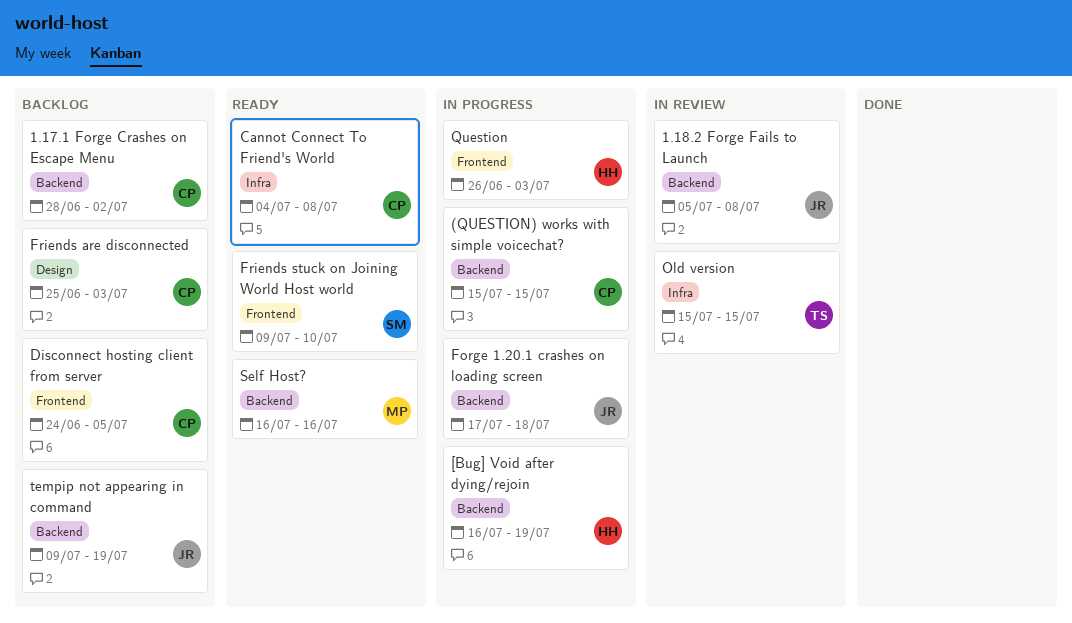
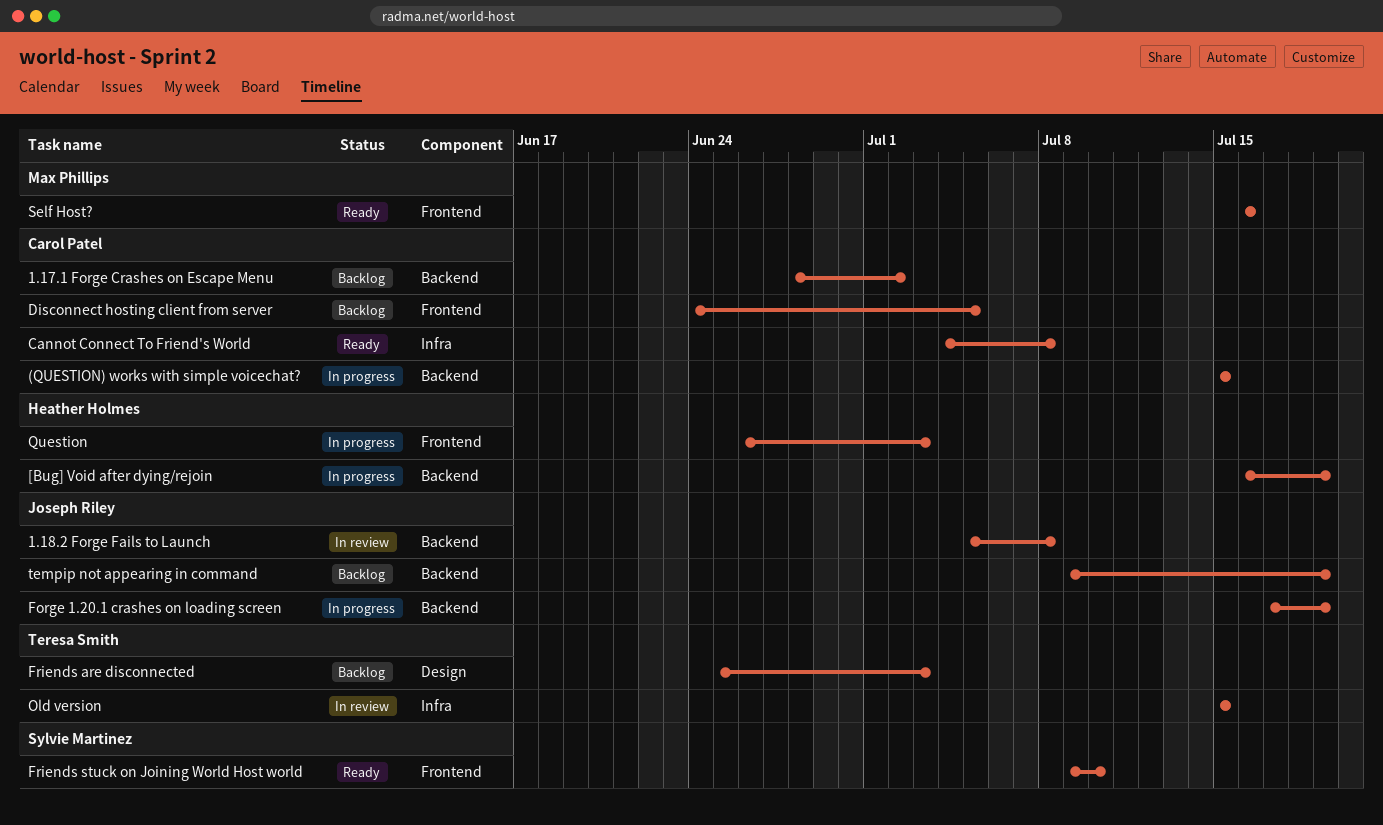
Forge 1.20.1 crashes on loading screen, due: Jul 18 -> Jul 19
Friends are disconnected, owner: Carol Patel -> Teresa Smith
Self Host?, label: Backend -> Frontend

